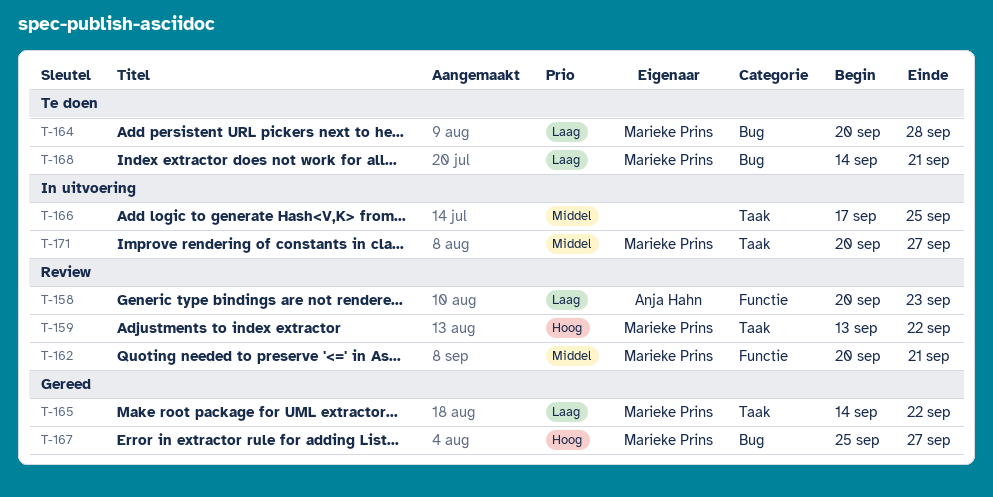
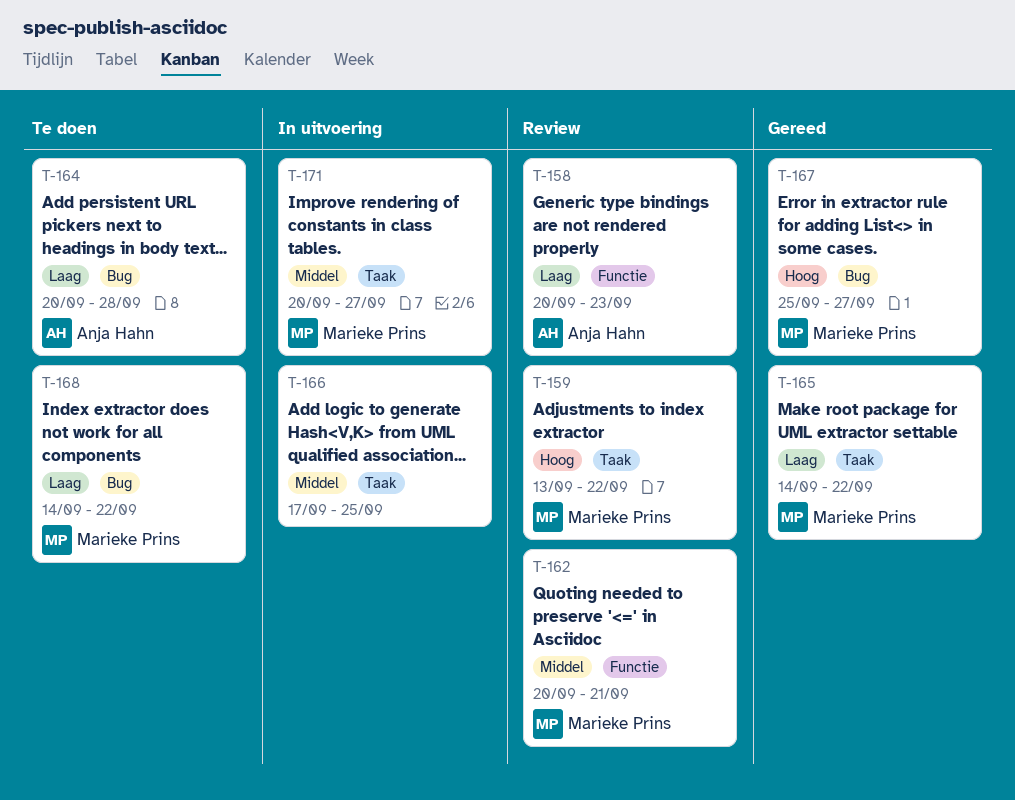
T-164, owner: Marieke Prins -> Anja Hahn
T-168, due: Sep 21 -> Sep 22

